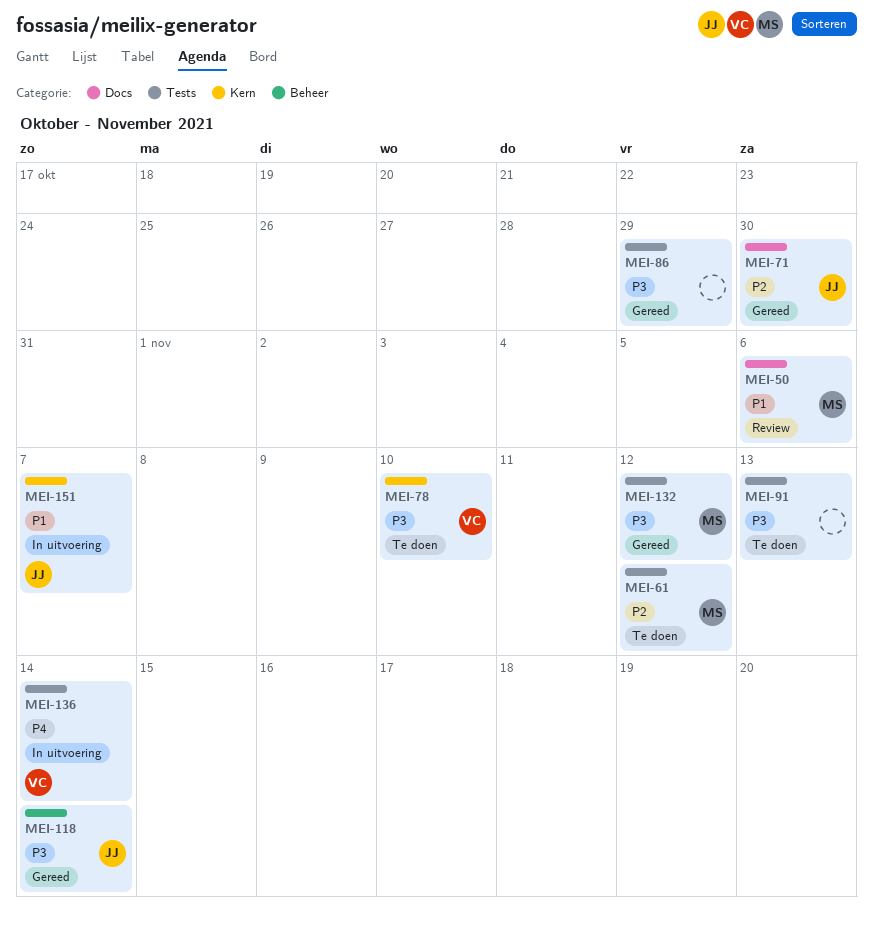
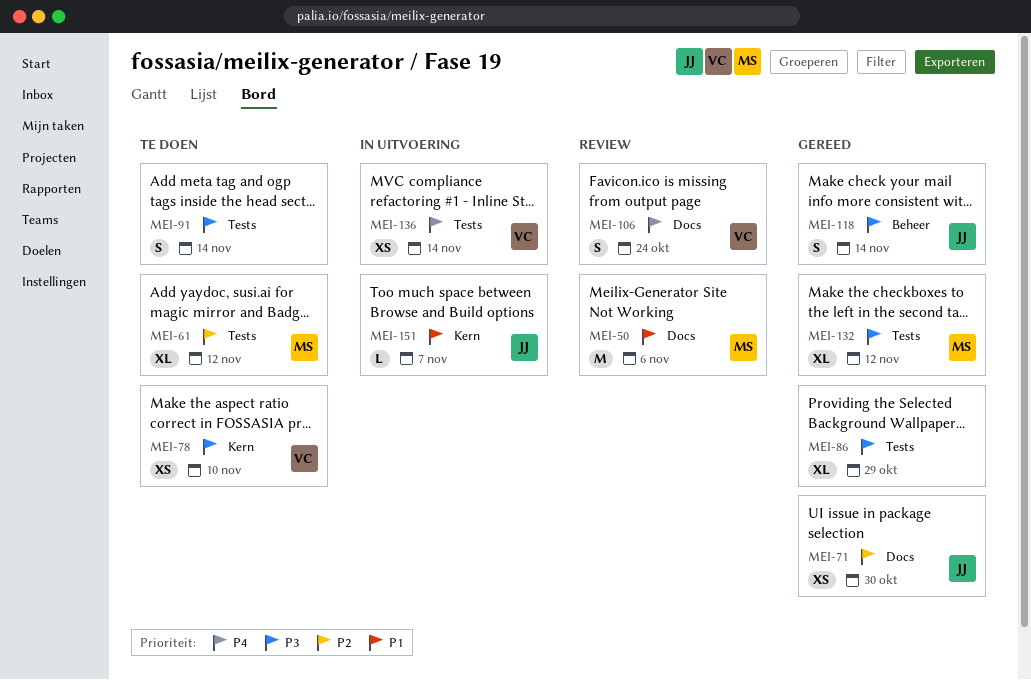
MEI-91, due: Nov 13 -> Nov 14
MEI-106: none -> present

